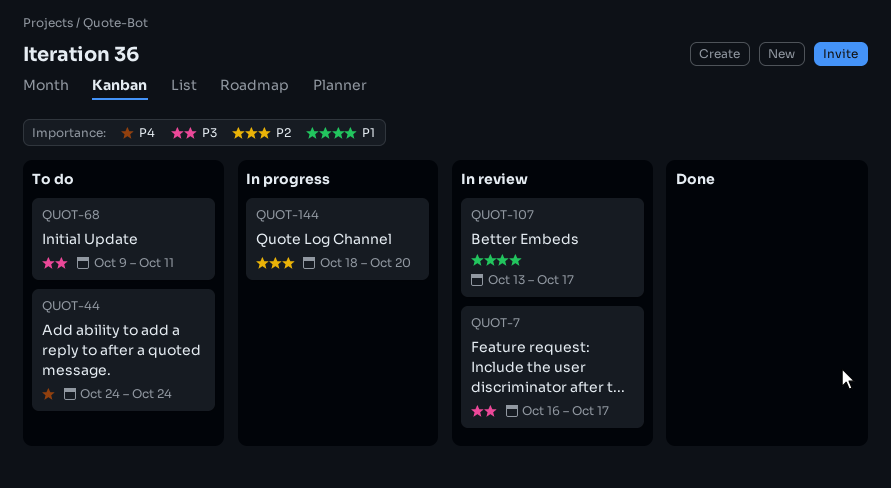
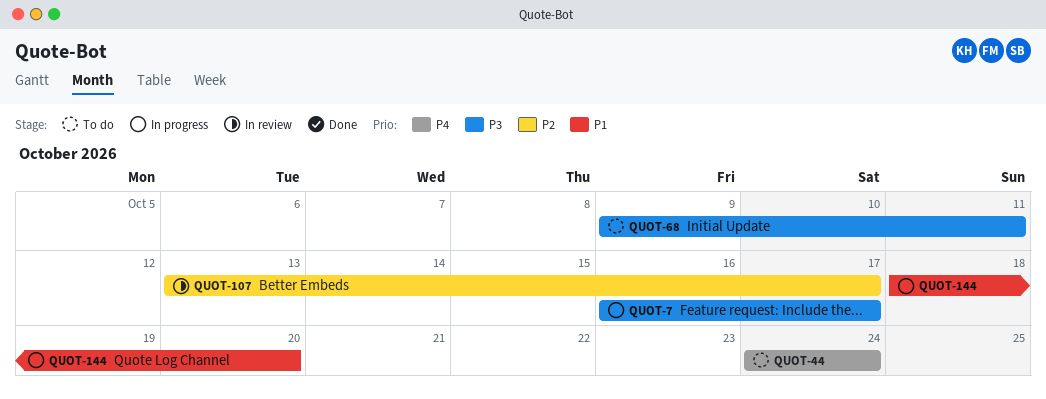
QUOT-7, status: In review -> In progress
QUOT-107, priority: P1 -> P2
QUOT-144, priority: P2 -> P1

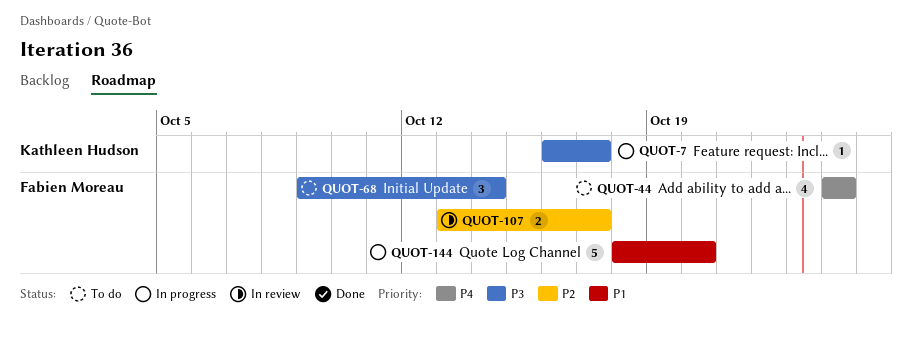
QUOT-68, due: Oct 11 -> Oct 14

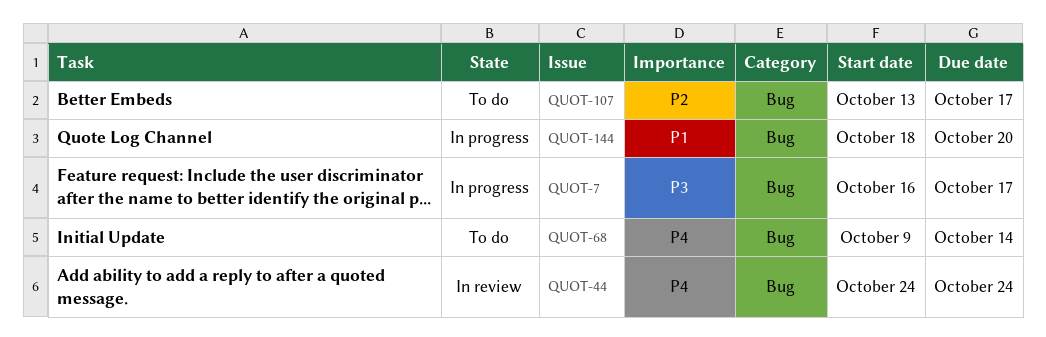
QUOT-44, status: To do -> In review
QUOT-68, priority: P3 -> P4
QUOT-107, status: In review -> To do

